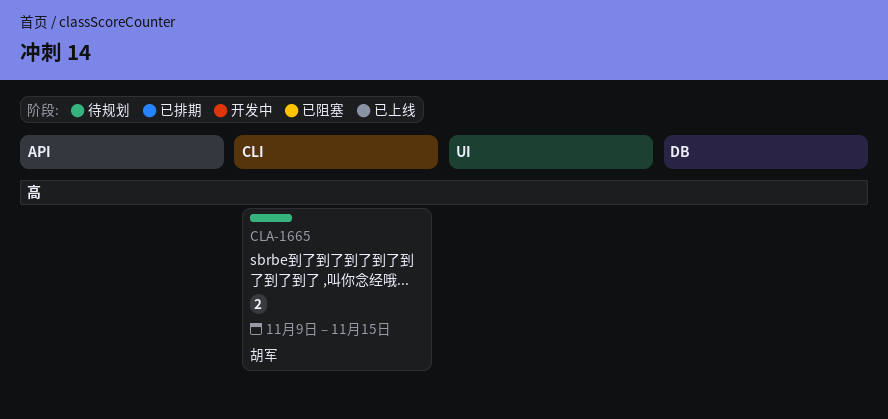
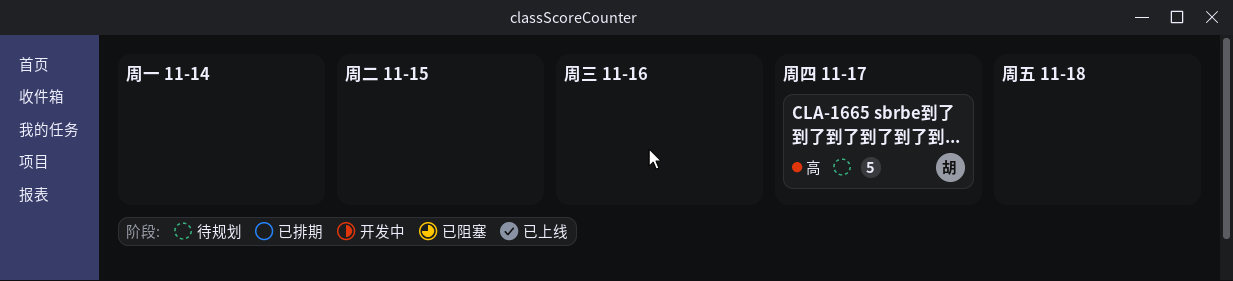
CLA-1665, estimate: 2 -> 5
CLA-1665, due: Nov 15 -> Nov 17

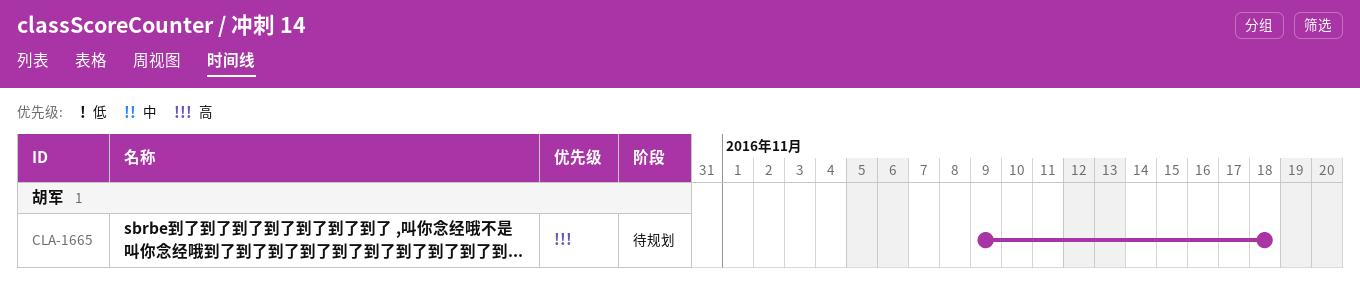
CLA-1665, due: Nov 17 -> Nov 18

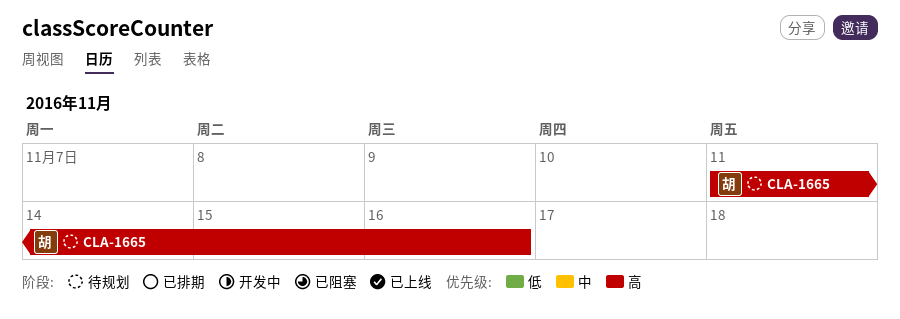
CLA-1665, start: Nov 9 -> Nov 11
CLA-1665, due: Nov 18 -> Nov 16

